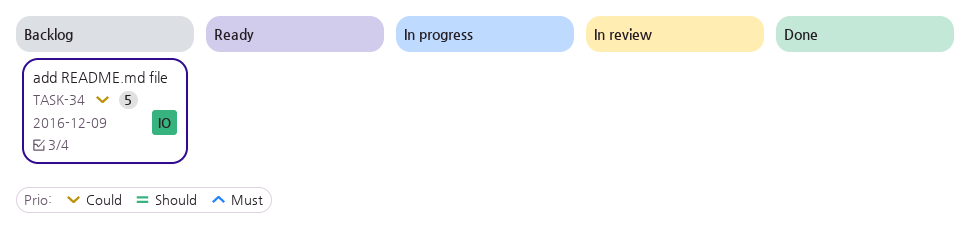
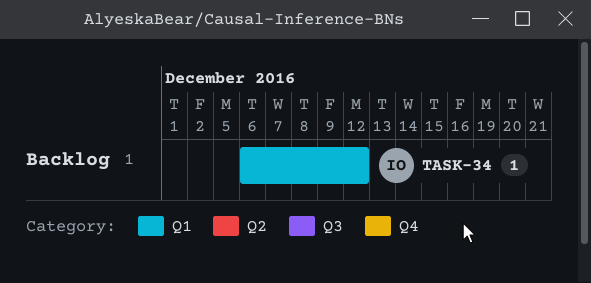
TASK-34, estimate: 5 -> 1
TASK-34, due: Dec 9 -> Dec 12

